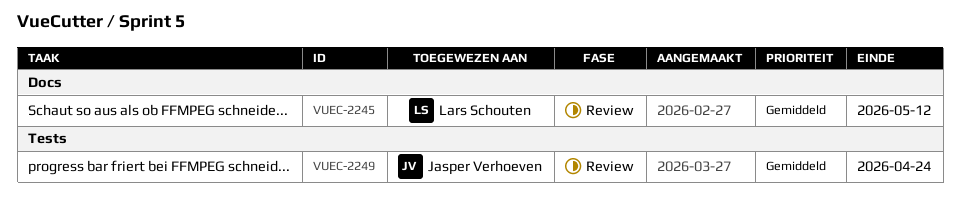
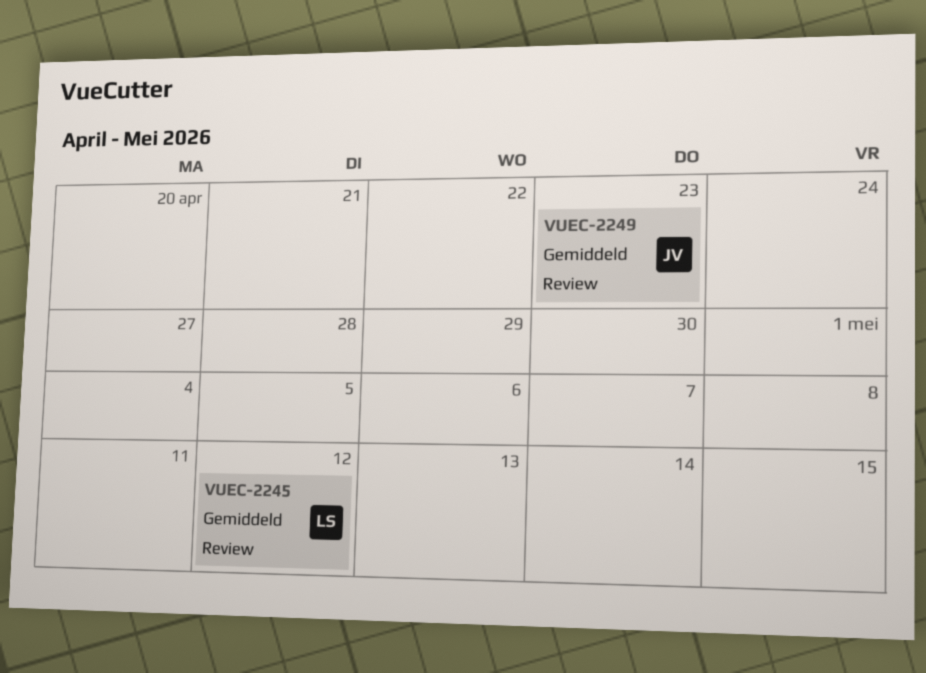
VUEC-2249, due: Apr 24 -> Apr 23

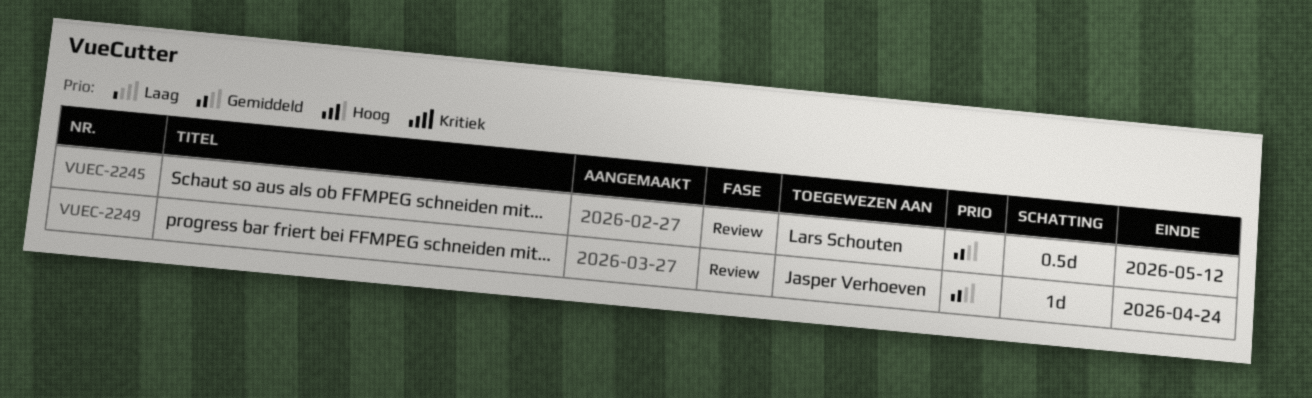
VUEC-2249, due: Apr 23 -> Apr 24

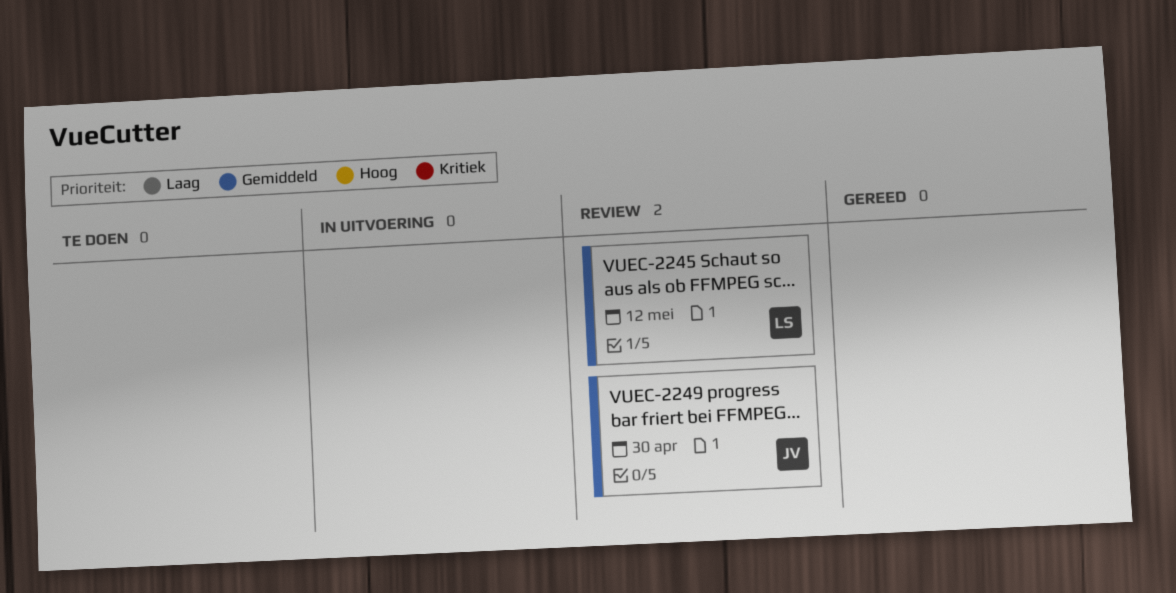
VUEC-2249, due: Apr 24 -> Apr 30

